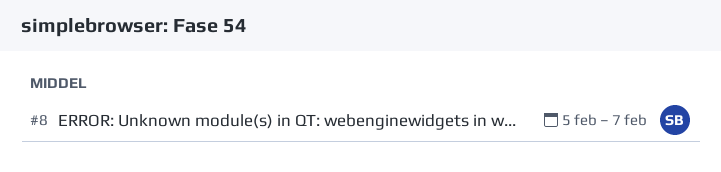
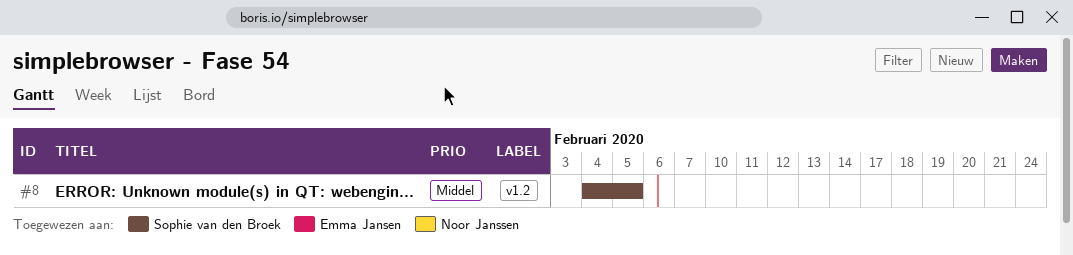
#8, start: Feb 5 -> Feb 4
#8, due: Feb 7 -> Feb 5

